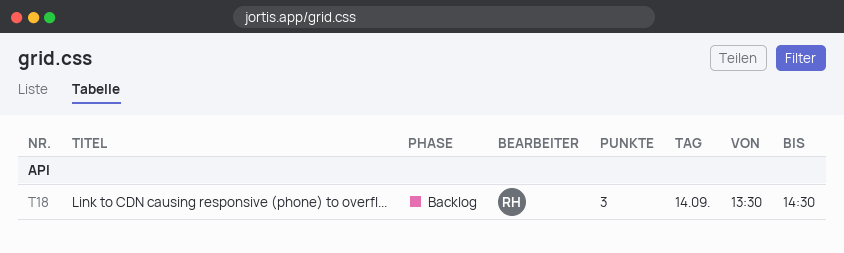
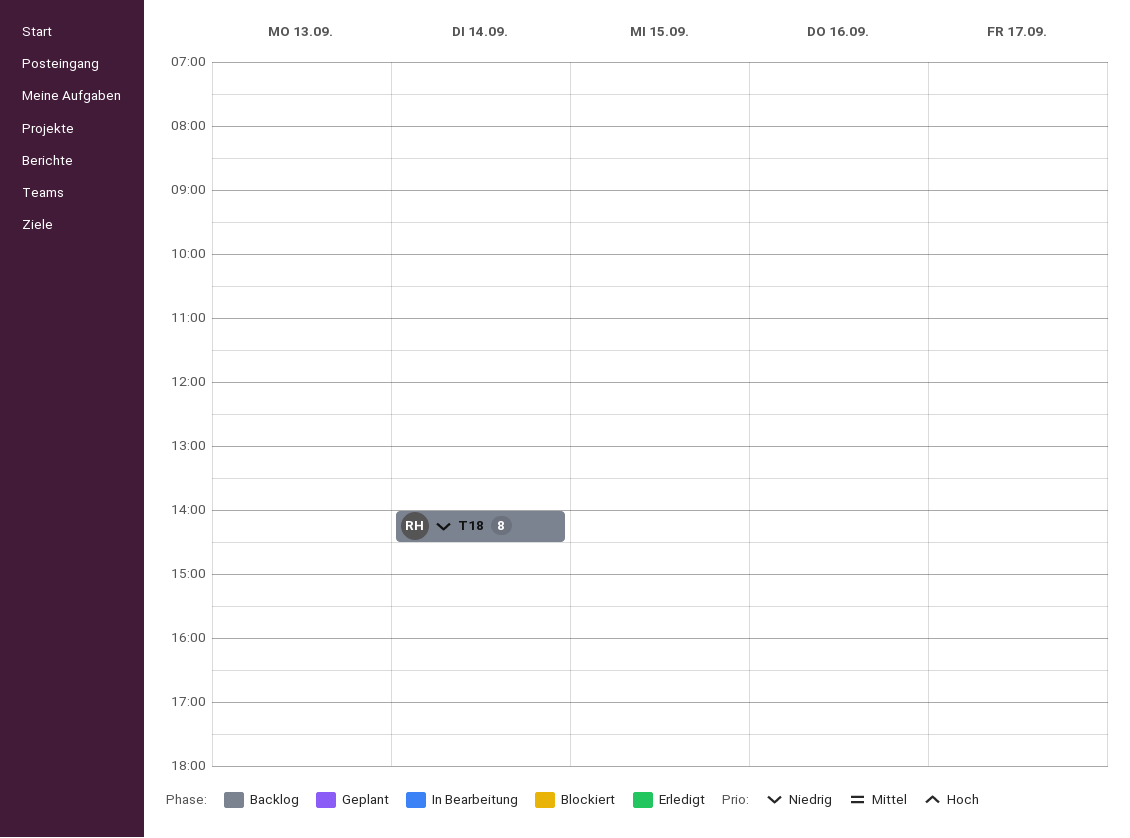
T18, estimate: 3 -> 8
T18, begins: 13:30 -> 14:00

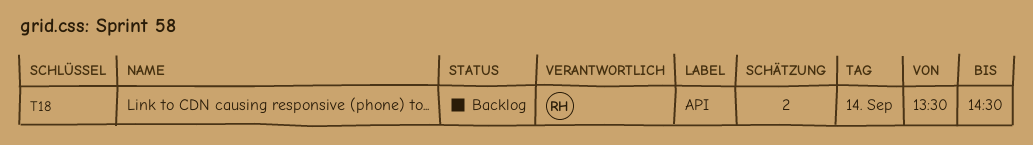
T18, estimate: 8 -> 2
T18, begins: 14:00 -> 13:30

